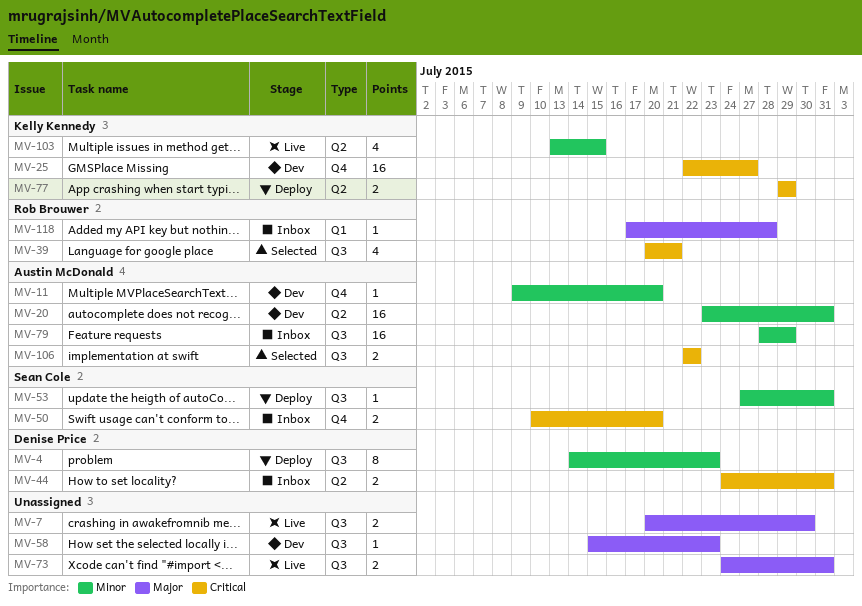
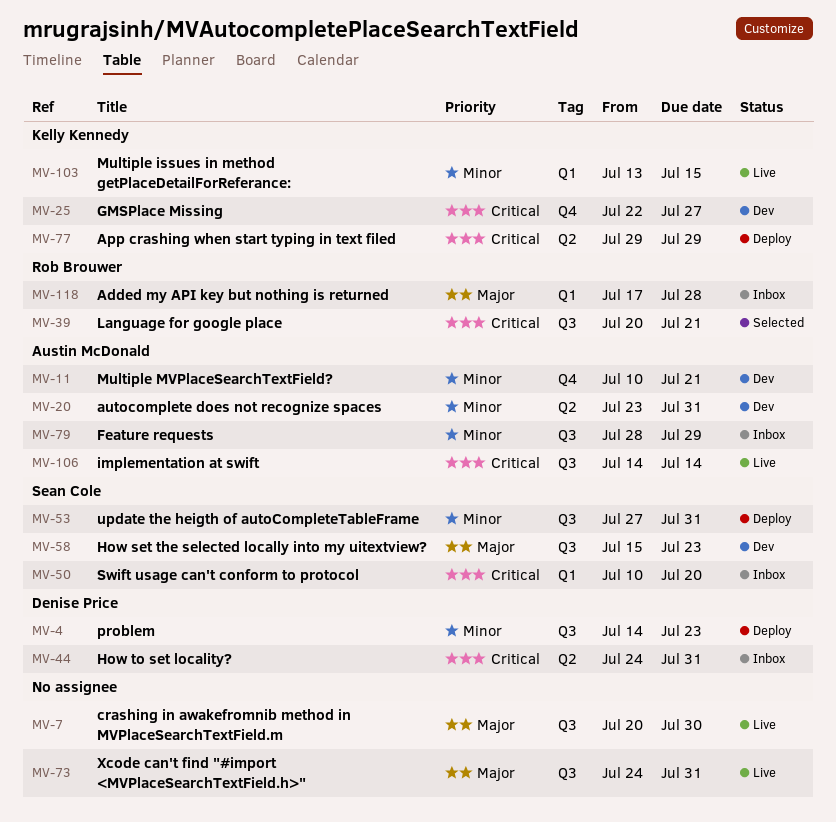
MV-11, start: Jul 9 -> Jul 10
MV-11, due: Jul 20 -> Jul 21
MV-50, label: Q4 -> Q1
MV-58, owner: none -> Sean Cole
MV-103, label: Q2 -> Q1
MV-106, status: Selected -> Live
MV-106, start: Jul 22 -> Jul 14
MV-106, due: Jul 22 -> Jul 14

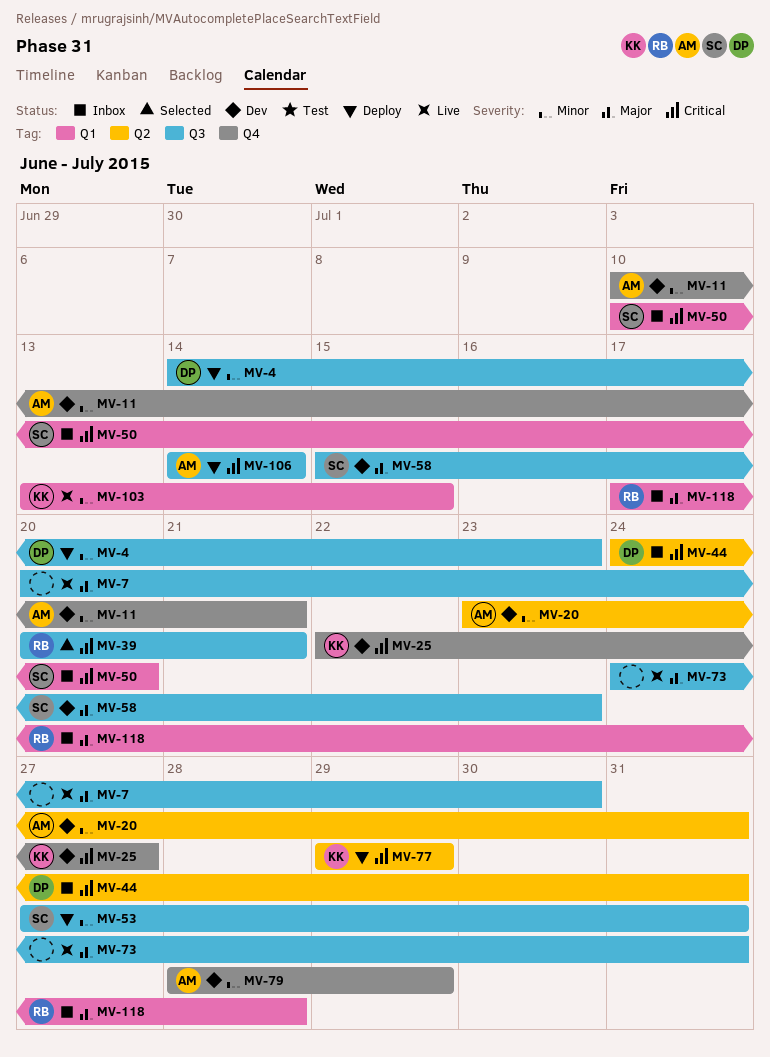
MV-79, status: Inbox -> Dev
MV-79, label: Q3 -> Q4
MV-106, status: Live -> Deploy

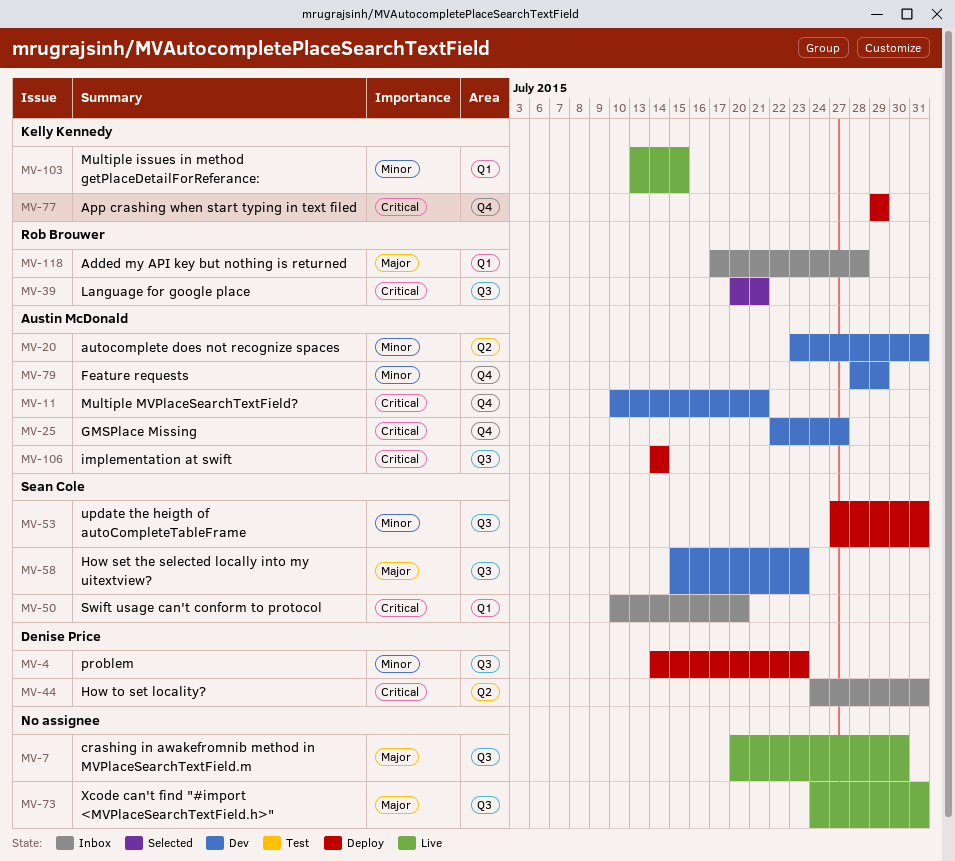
MV-11, priority: Minor -> Critical
MV-25, owner: Kelly Kennedy -> Austin McDonald
MV-77, label: Q2 -> Q4

